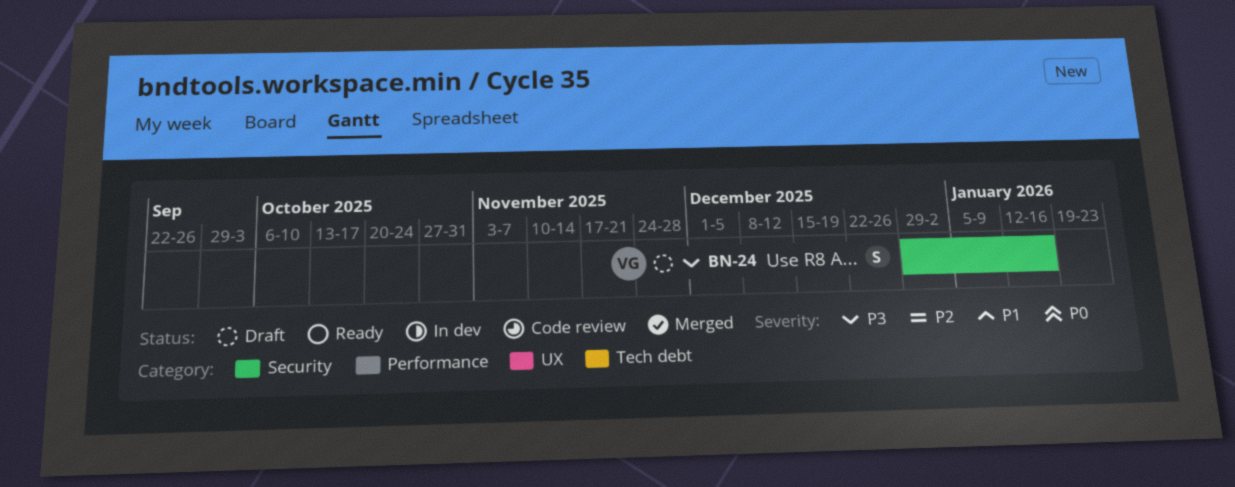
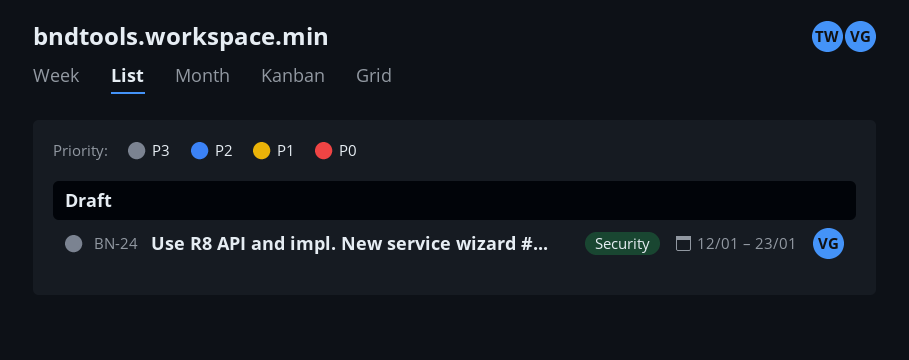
BN-24, start: Dec 29 -> Jan 12
BN-24, due: Jan 16 -> Jan 23

